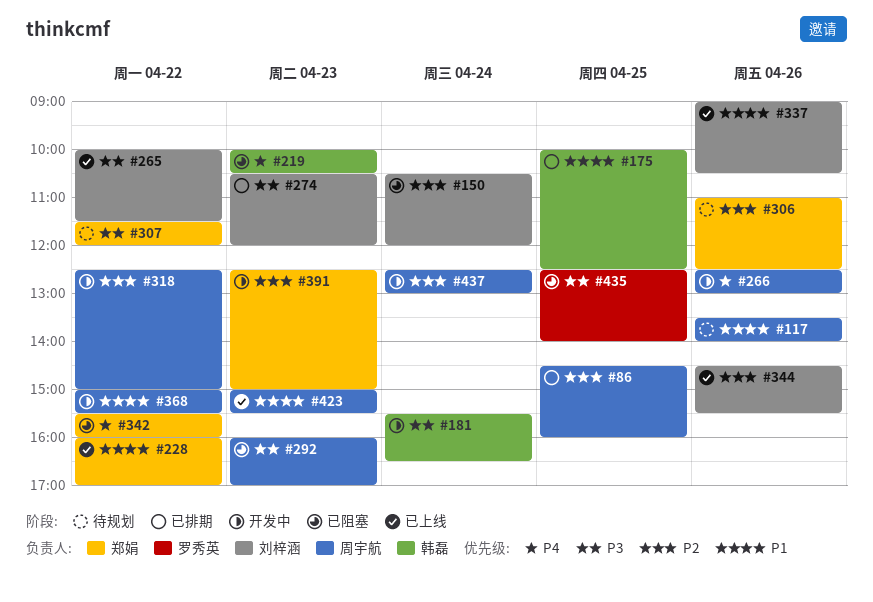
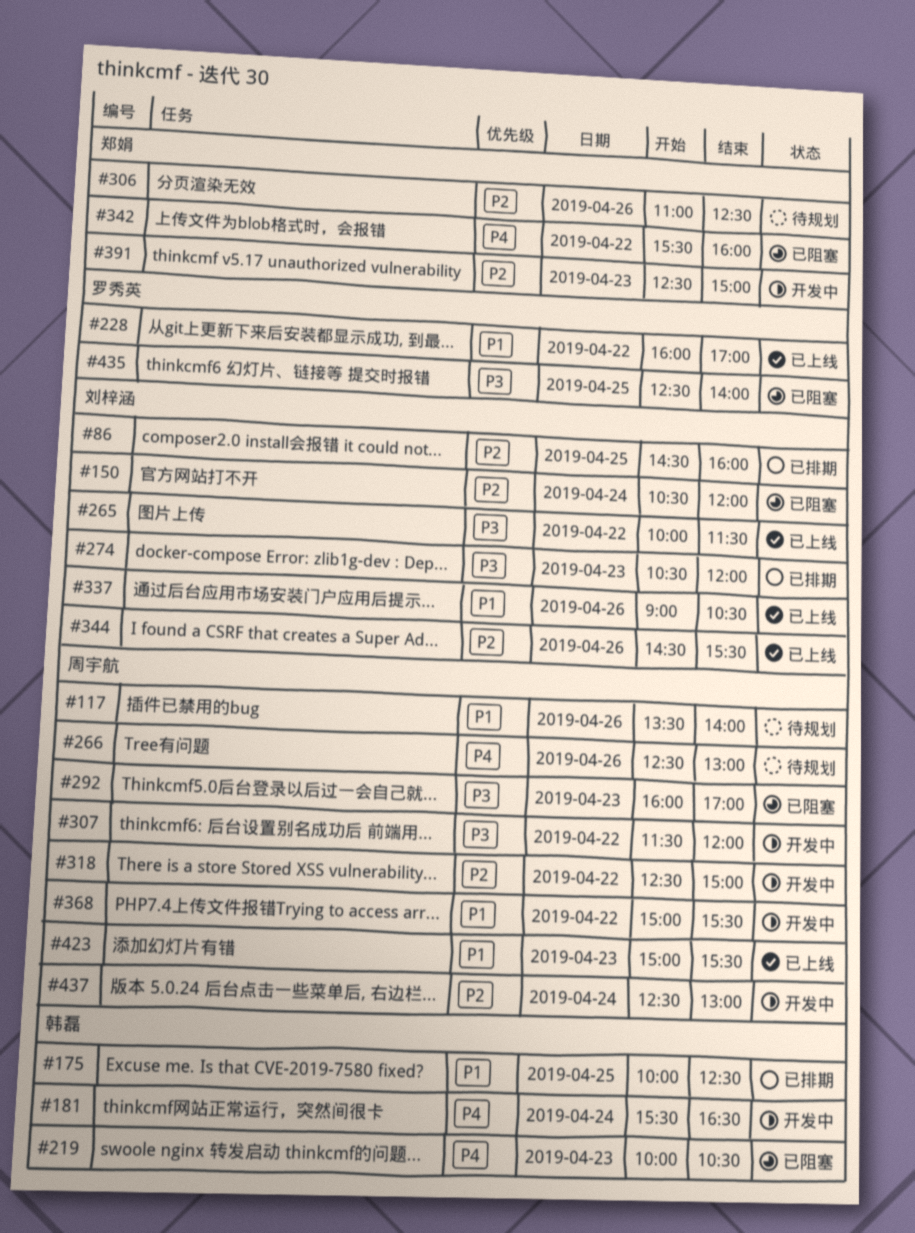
#86, owner: 周宇航 -> 刘梓涵
#181, priority: P3 -> P4
#228, owner: 郑娟 -> 罗秀英
#266, status: 开发中 -> 待规划
#307, status: 待规划 -> 开发中
#307, owner: 郑娟 -> 周宇航

